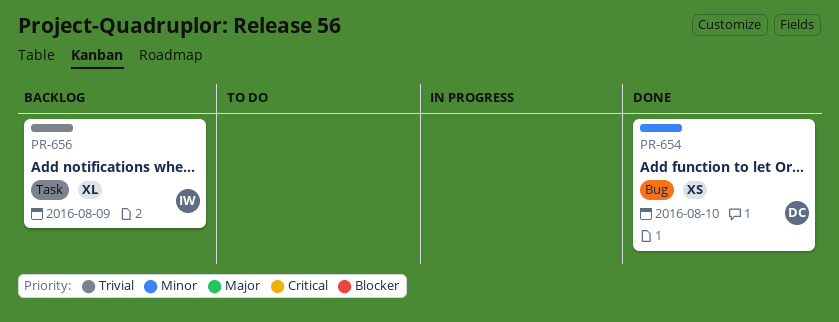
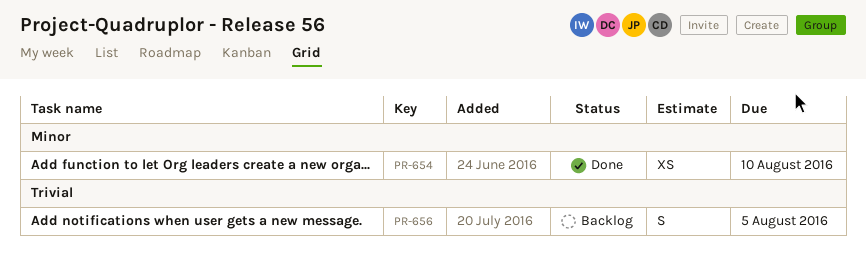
PR-656, estimate: XL -> S
PR-656, due: Aug 9 -> Aug 5

